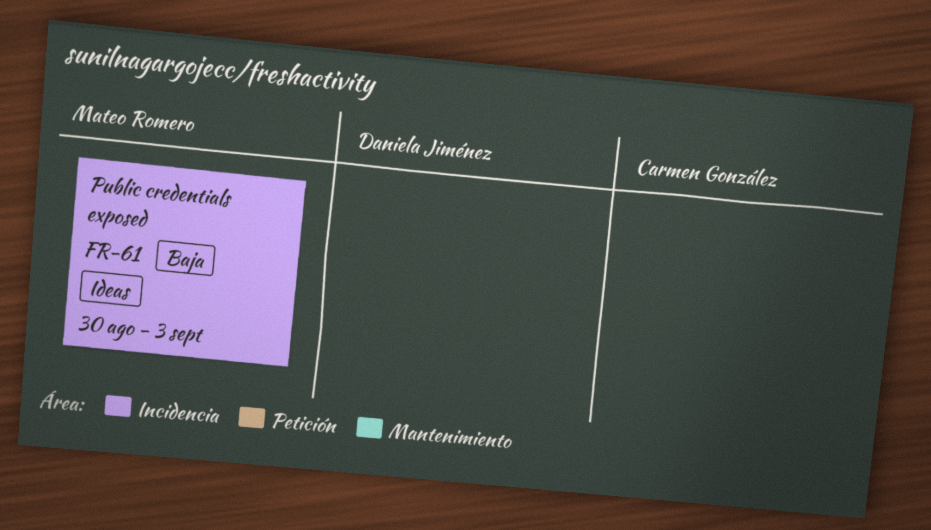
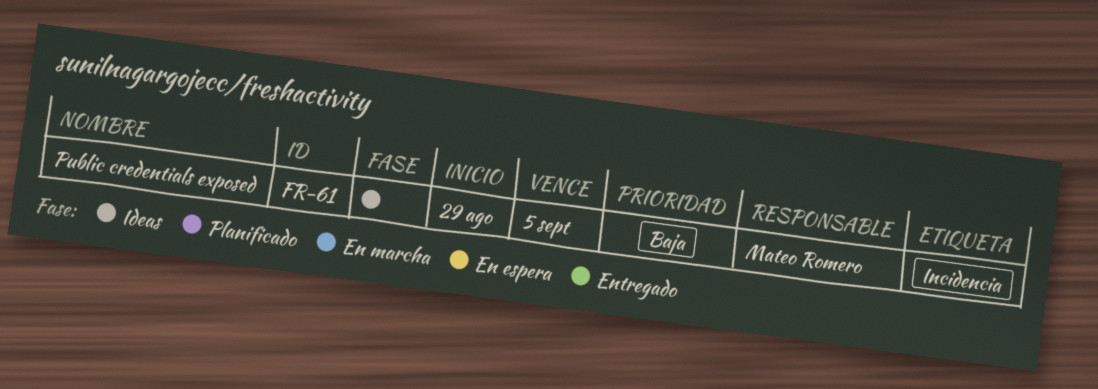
FR-61, start: Aug 30 -> Aug 29
FR-61, due: Sep 3 -> Sep 5

